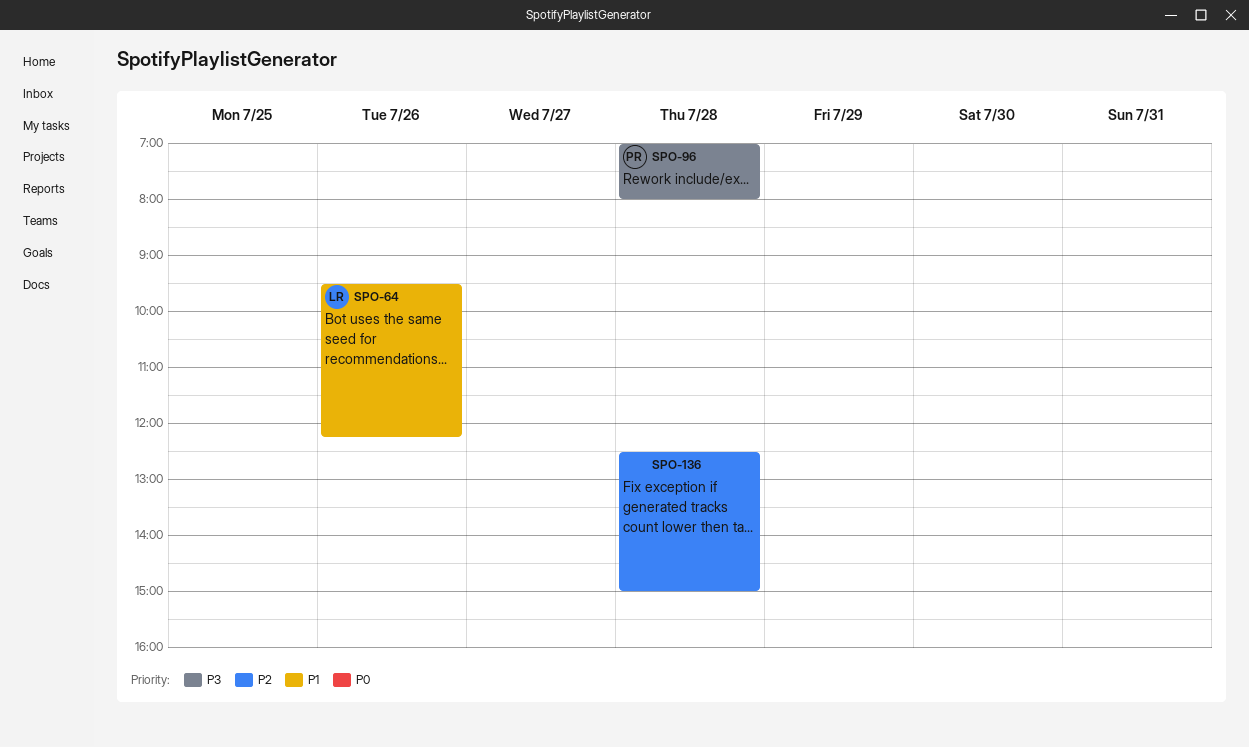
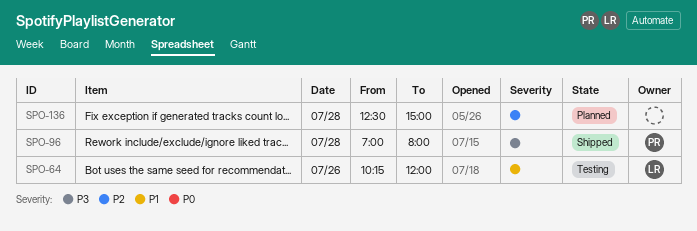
SPO-64, begins: 09:30 -> 10:15
SPO-64, ends: 12:15 -> 12:00

